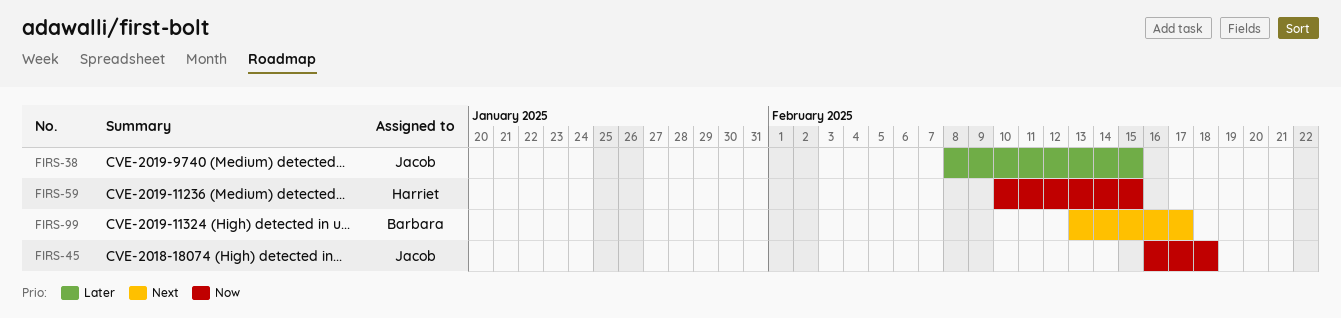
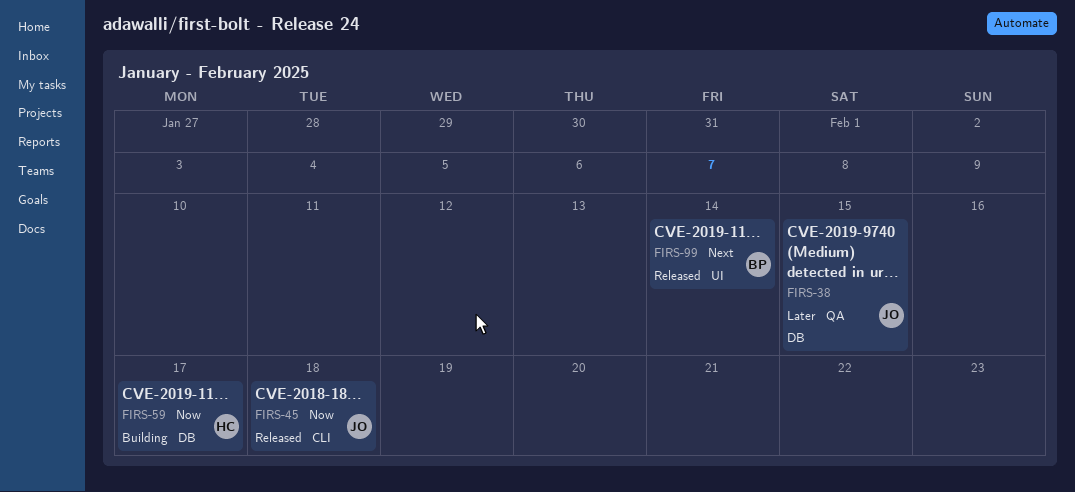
FIRS-59, due: Feb 15 -> Feb 17
FIRS-99, due: Feb 17 -> Feb 14

